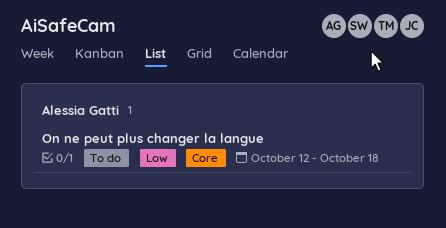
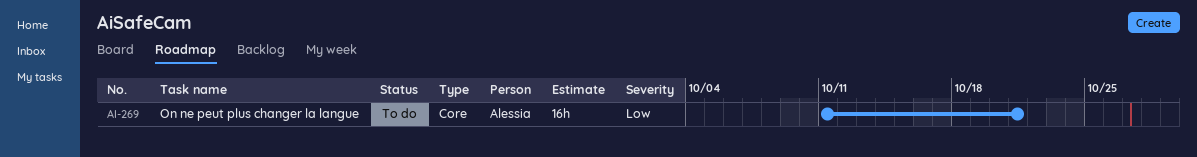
On ne peut plus changer la langue, start: Oct 12 -> Oct 11
On ne peut plus changer la langue, due: Oct 18 -> Oct 21

